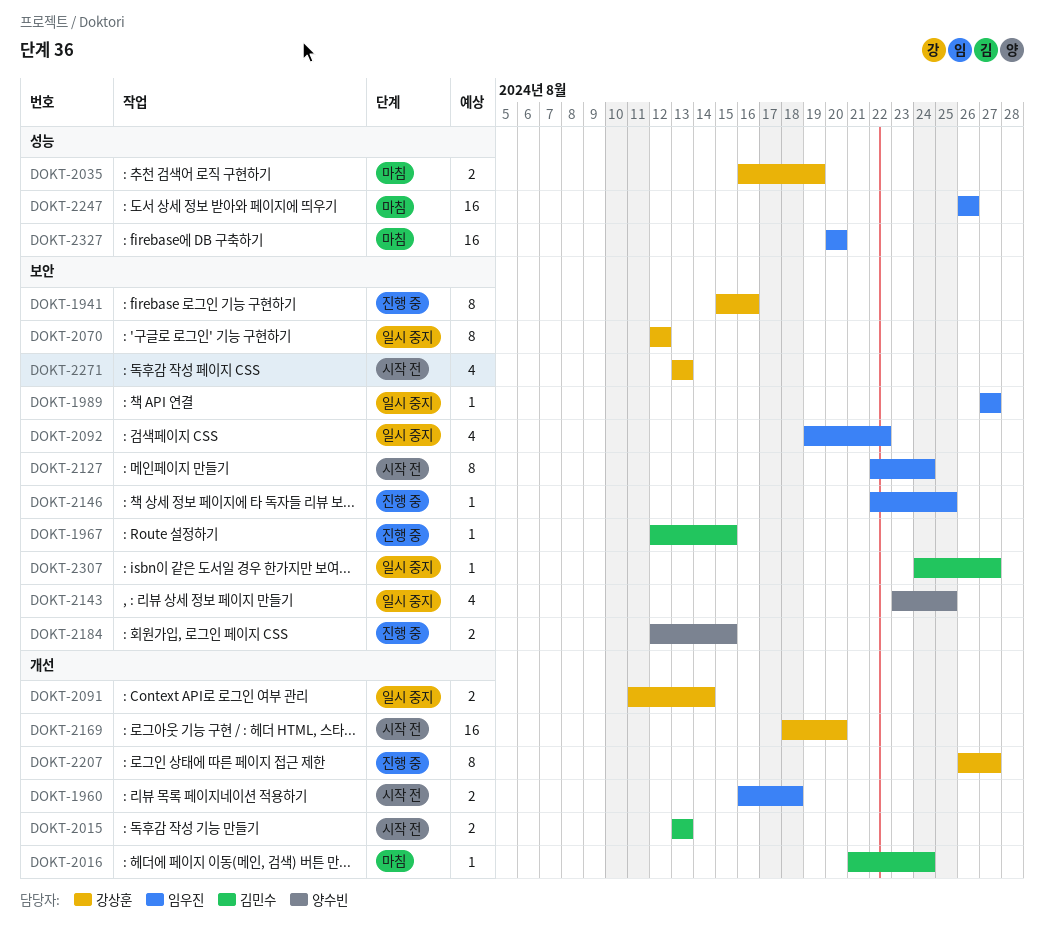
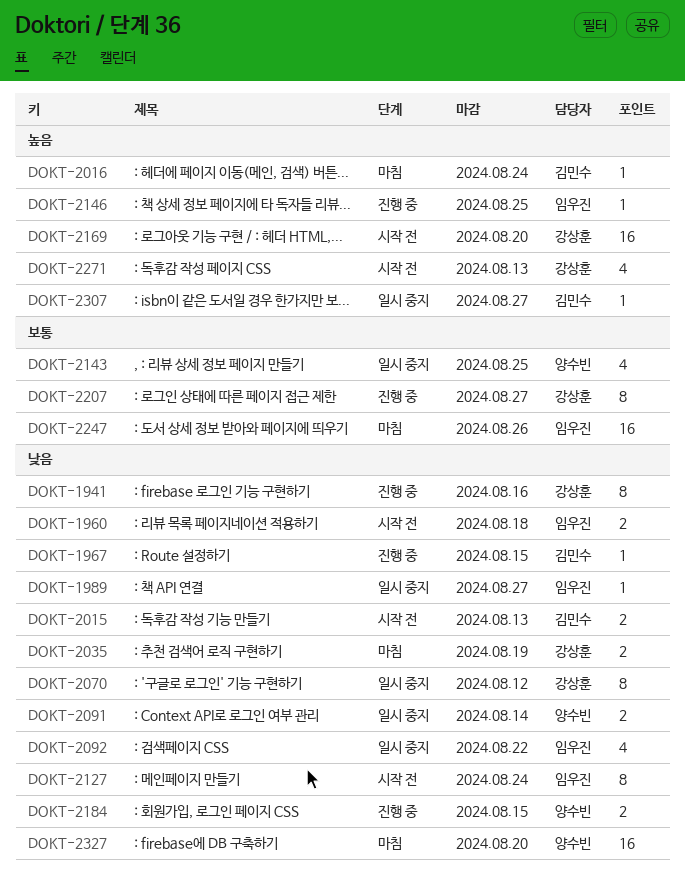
DOKT-2091, owner: 강상훈 -> 양수빈
DOKT-2327, owner: 임우진 -> 양수빈

